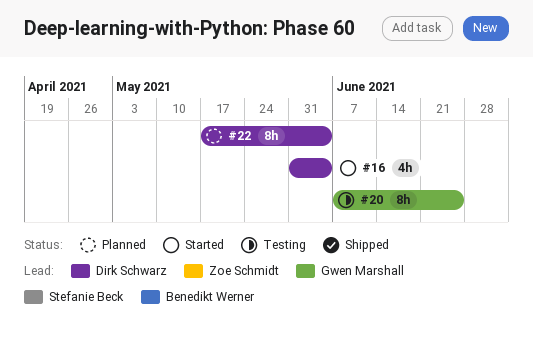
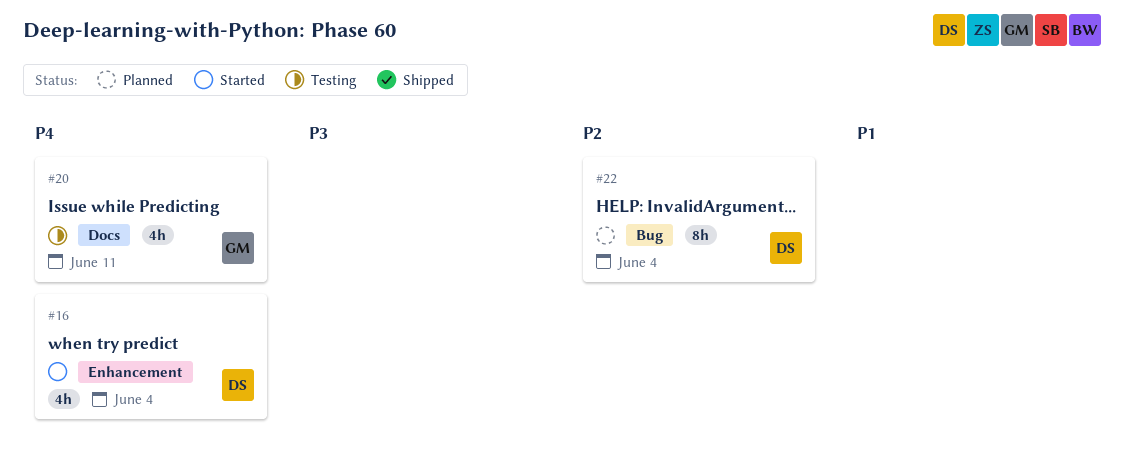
#20, estimate: 8h -> 4h
#20, due: Jun 25 -> Jun 11

